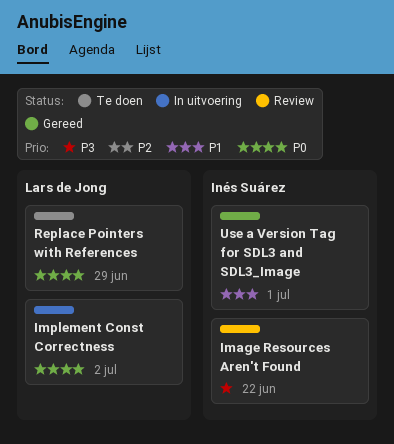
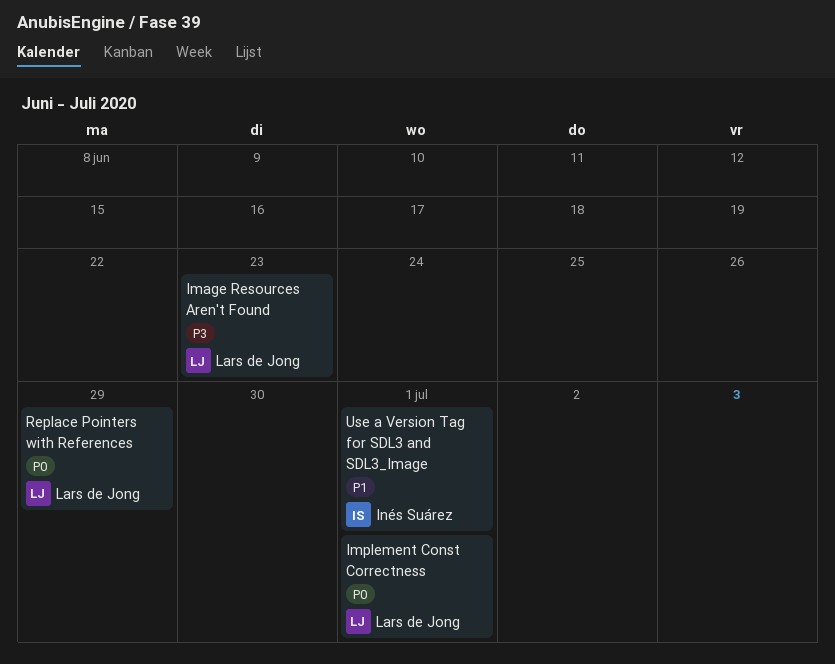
Image Resources Aren't Found, owner: Inés Suárez -> Lars de Jong
Image Resources Aren't Found, due: Jun 22 -> Jun 23
Implement Const Correctness, due: Jul 2 -> Jul 1

